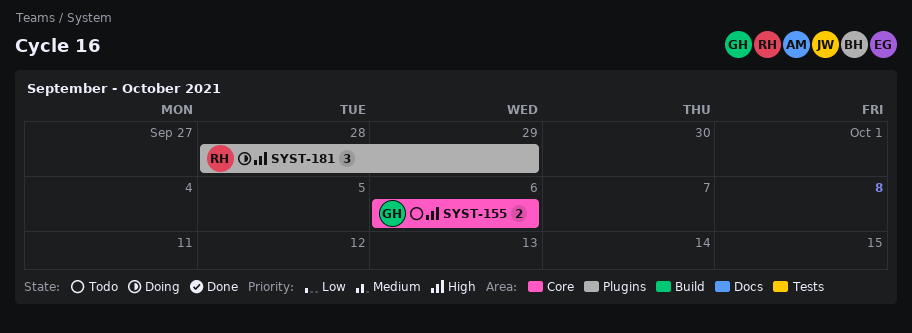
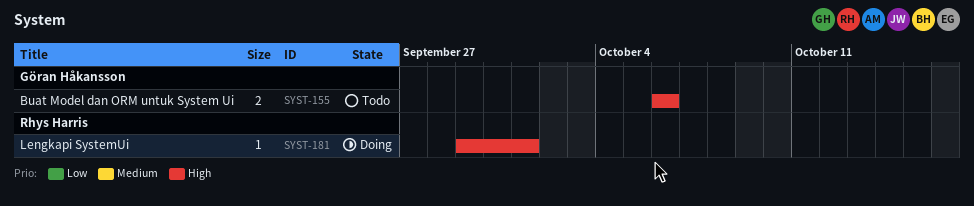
SYST-181, estimate: 3 -> 1
SYST-181, start: Sep 28 -> Sep 29
SYST-181, due: Sep 29 -> Oct 1

